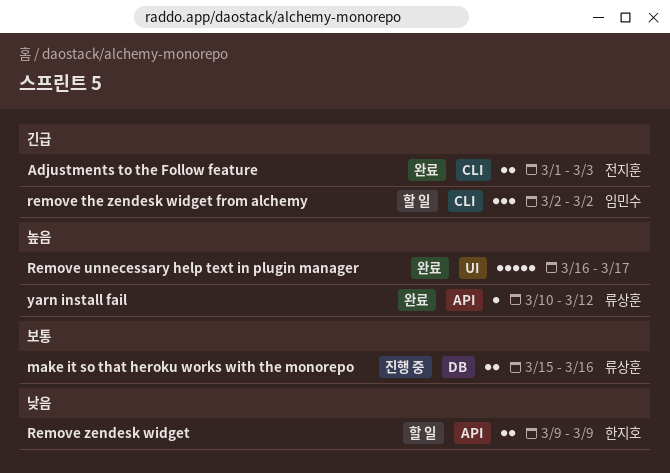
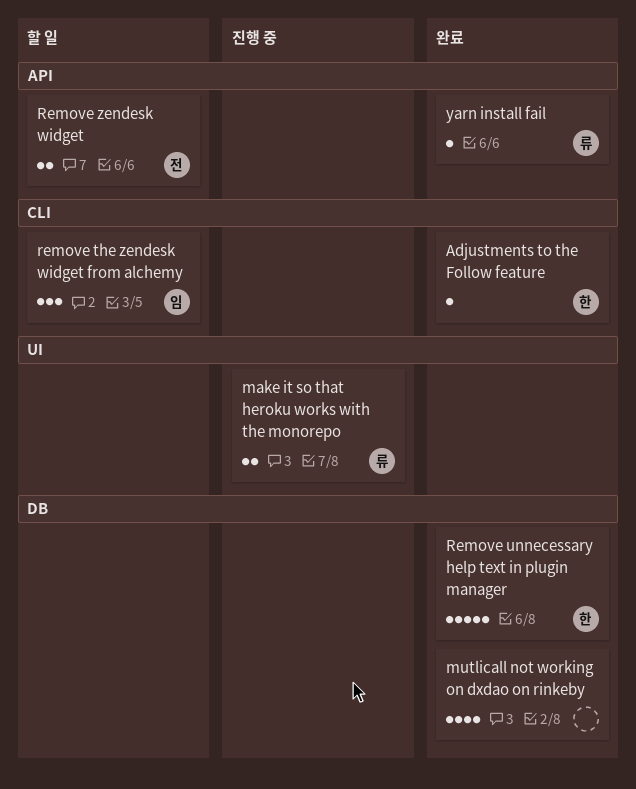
Adjustments to the Follow feature, owner: 전지훈 -> 한지호
Adjustments to the Follow feature, estimate: 2 -> 1
make it so that heroku works with the monorepo, label: DB -> UI
mutlicall not working on dxdao on rinkeby: none -> present
Remove unnecessary help text in plugin manager, owner: none -> 한지호
Remove unnecessary help text in plugin manager, label: UI -> DB
Remove zendesk widget, owner: 한지호 -> 전지훈

